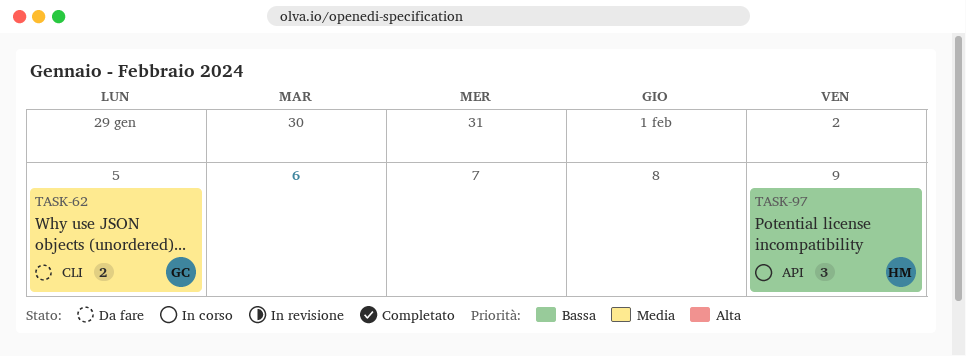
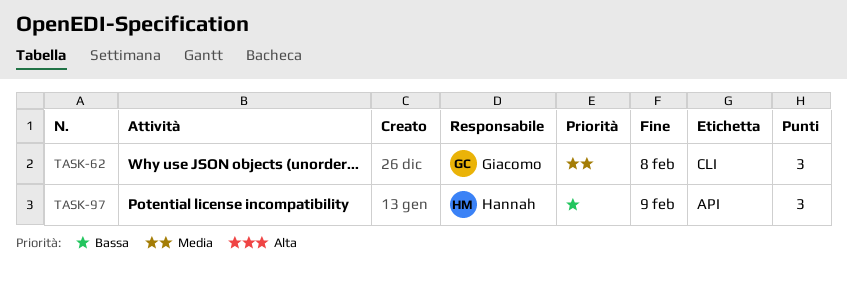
TASK-62, estimate: 2 -> 3
TASK-62, due: Feb 5 -> Feb 8

